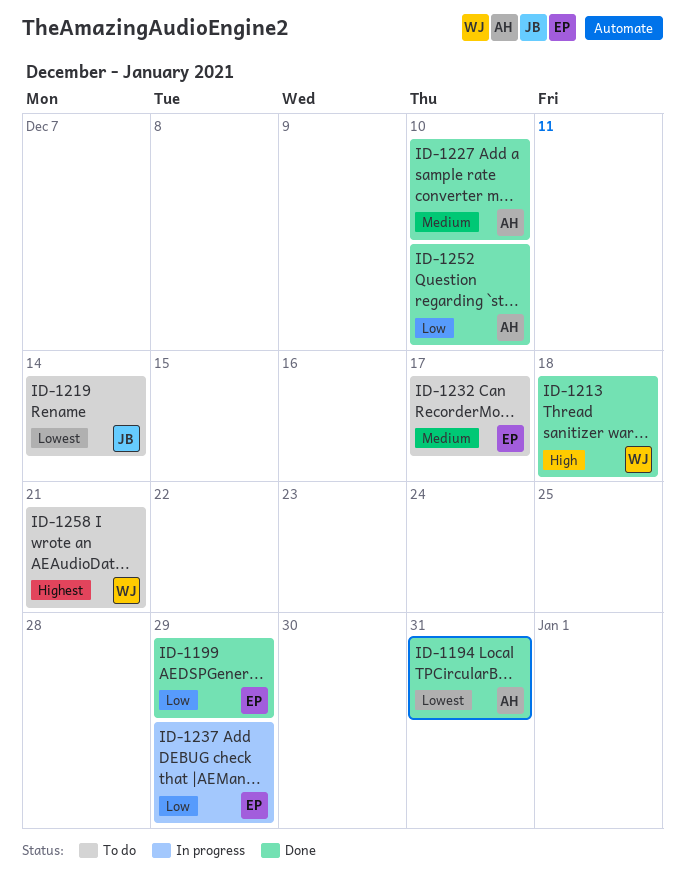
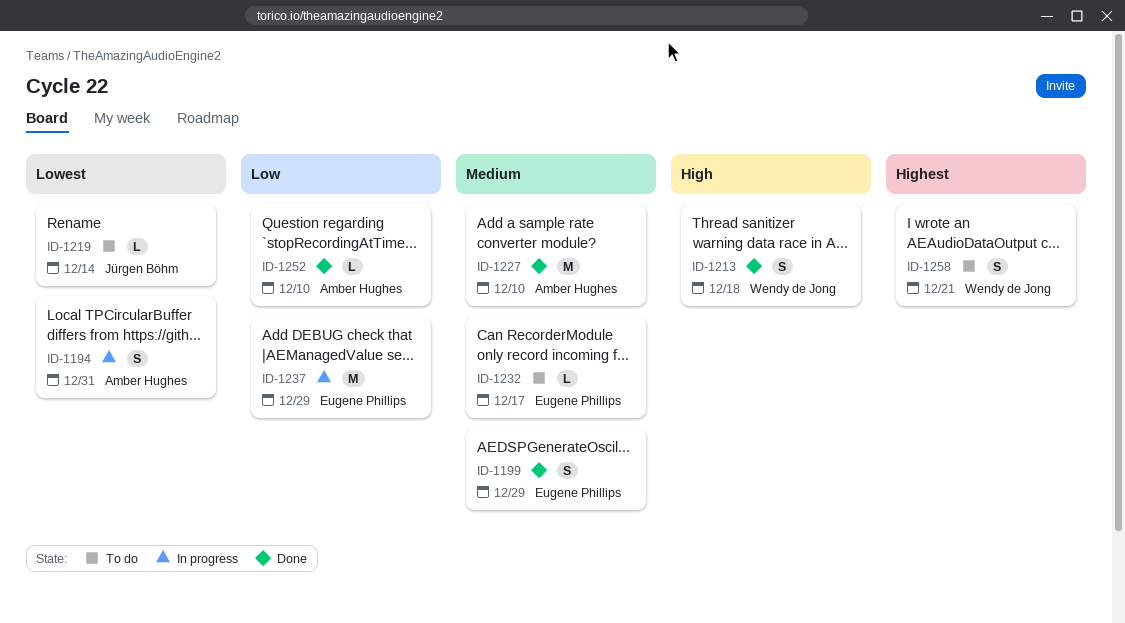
ID-1194, status: Done -> In progress
ID-1199, priority: Low -> Medium

